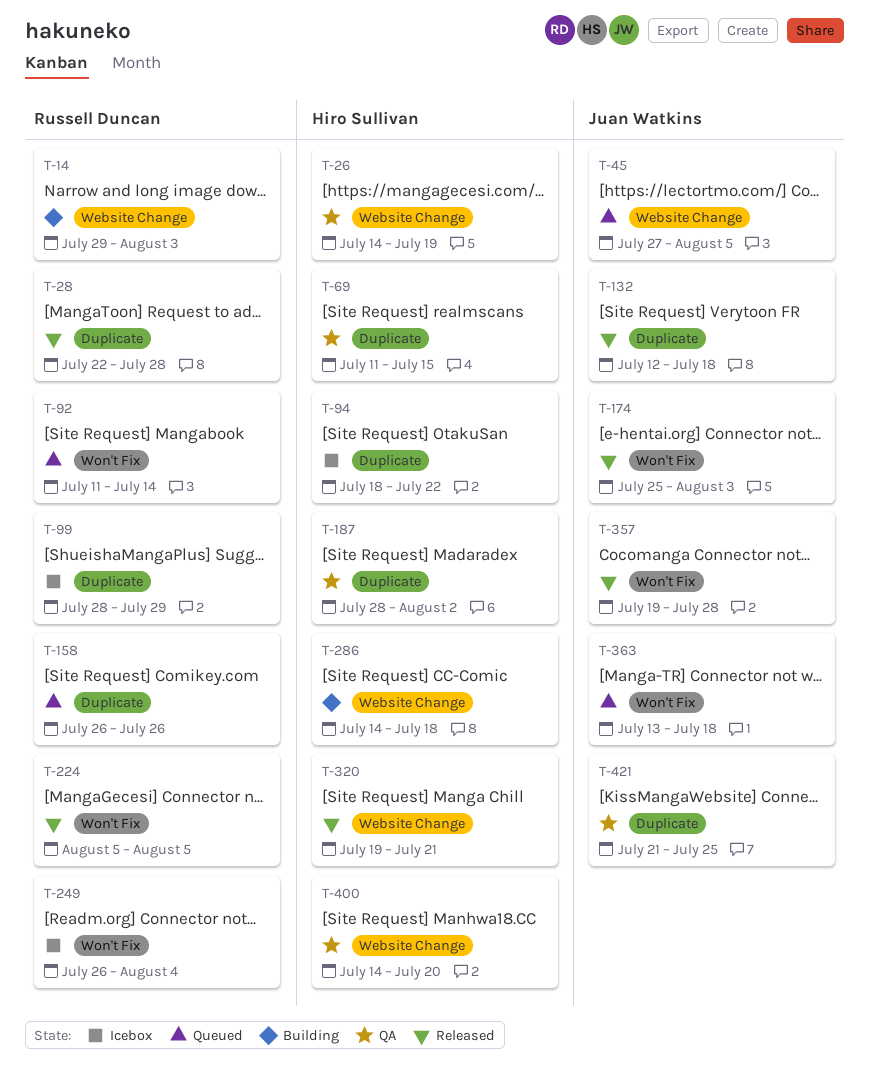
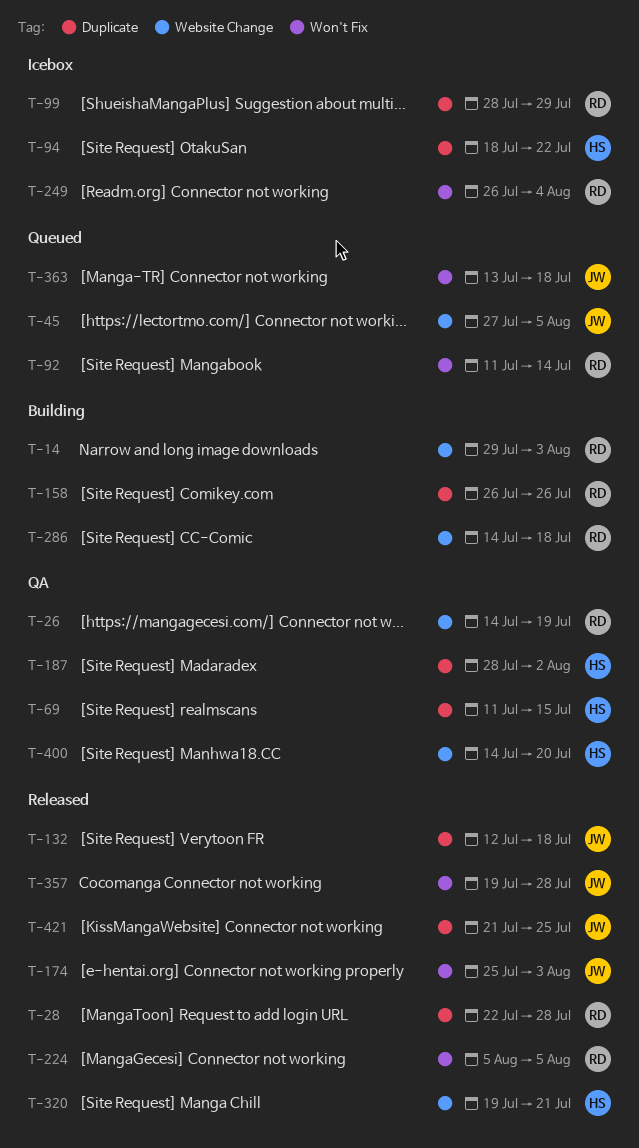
T-26, owner: Hiro Sullivan -> Russell Duncan
T-158, status: Queued -> Building
T-286, owner: Hiro Sullivan -> Russell Duncan
T-421, status: QA -> Released

